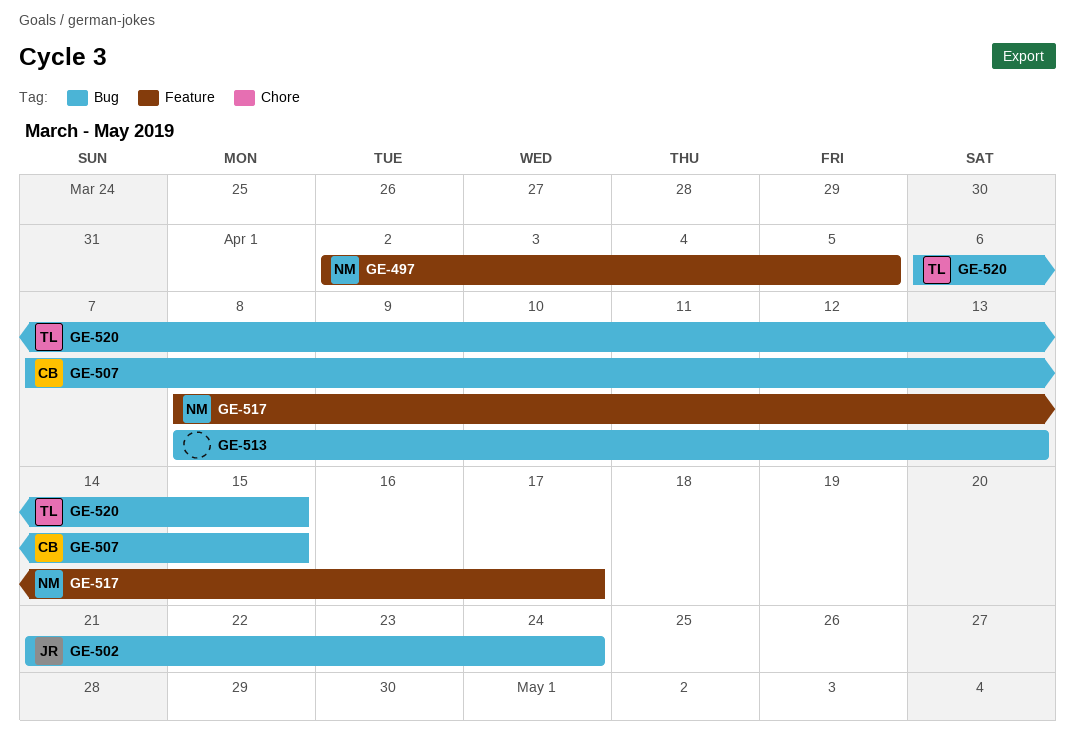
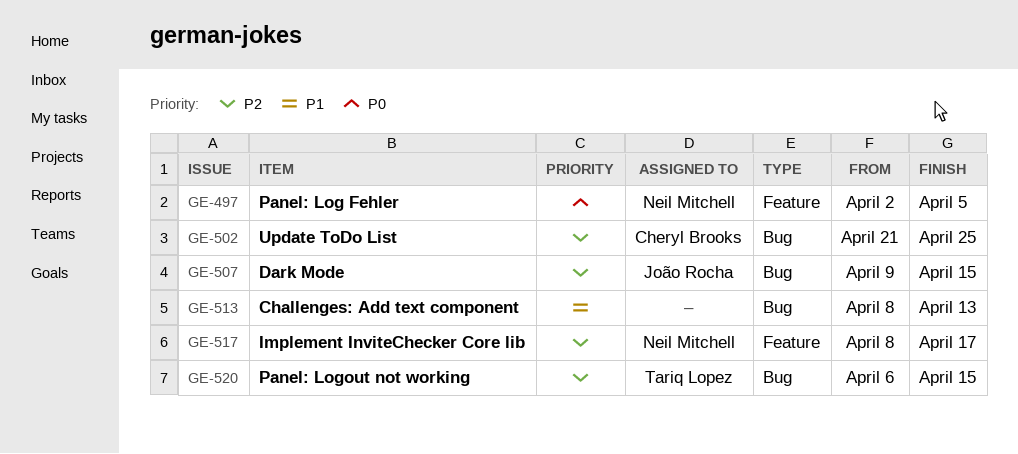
GE-502, owner: João Rocha -> Cheryl Brooks
GE-502, due: Apr 24 -> Apr 25
GE-507, owner: Cheryl Brooks -> João Rocha
GE-507, start: Apr 7 -> Apr 9

